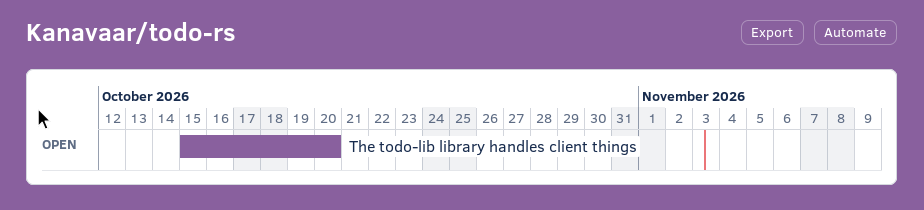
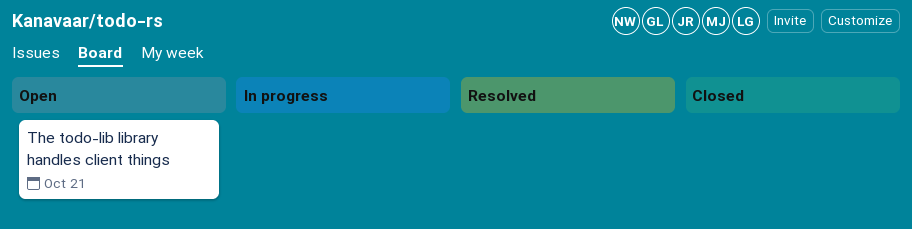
The todo-lib library handles client things, due: Oct 20 -> Oct 21

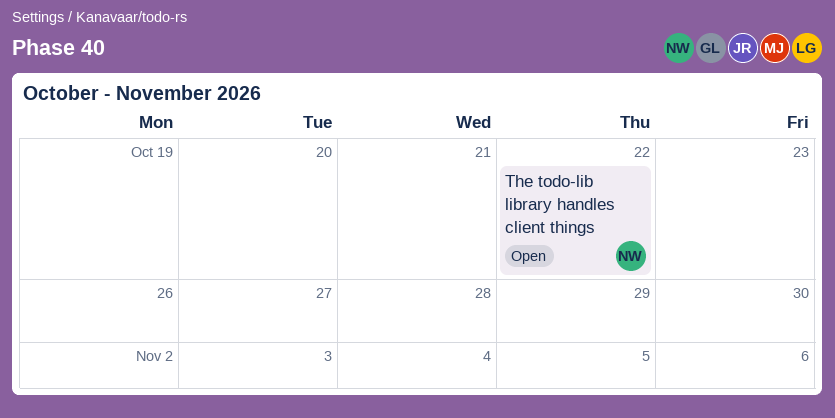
The todo-lib library handles client things, due: Oct 21 -> Oct 22

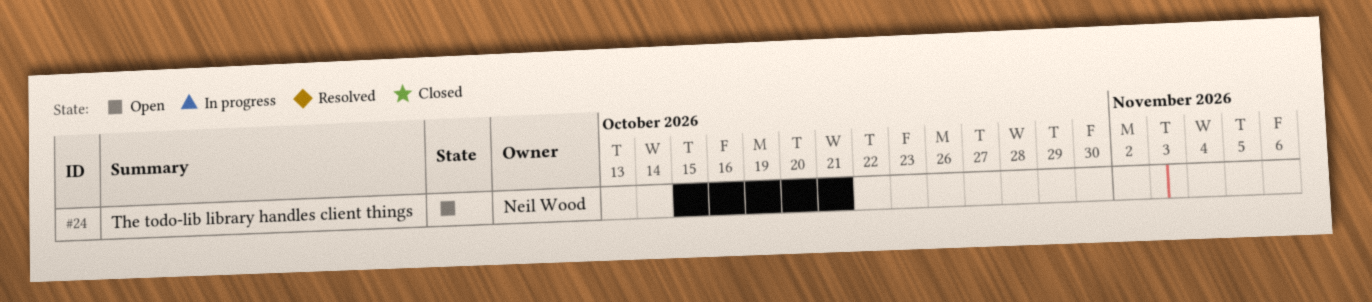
The todo-lib library handles client things, due: Oct 22 -> Oct 21

